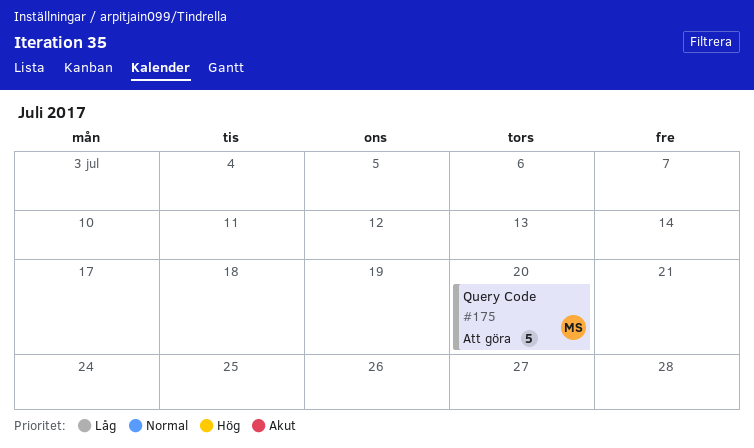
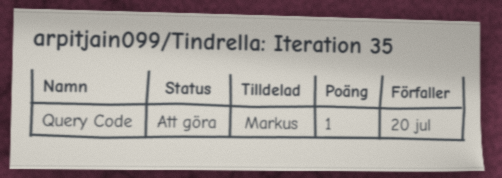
Query Code, estimate: 5 -> 1

